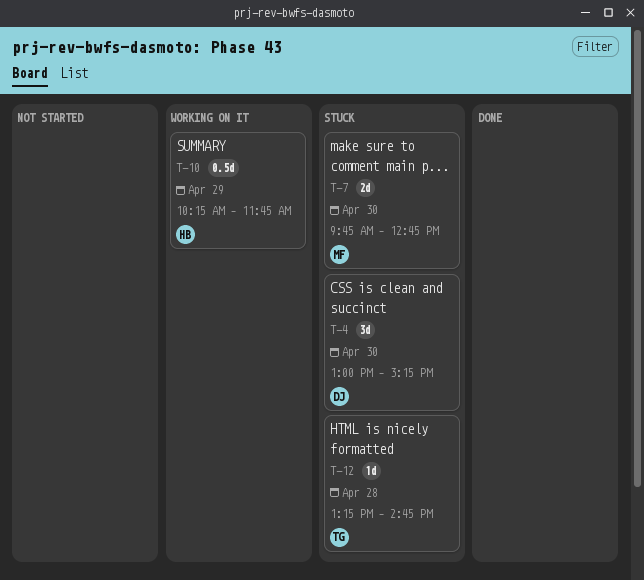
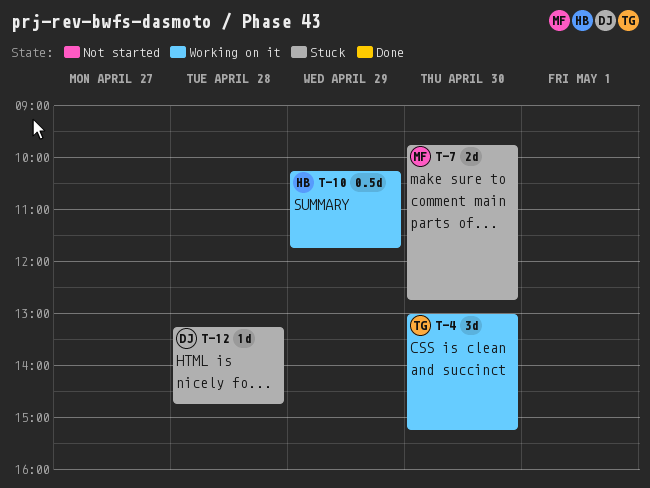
T-4, status: Stuck -> Working on it
T-4, owner: DJ -> TG
T-12, owner: TG -> DJ

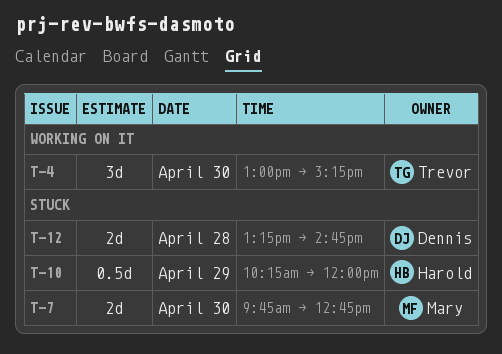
T-10, status: Working on it -> Stuck
T-10, ends: 11:45 -> 12:00
T-12, estimate: 1d -> 2d

